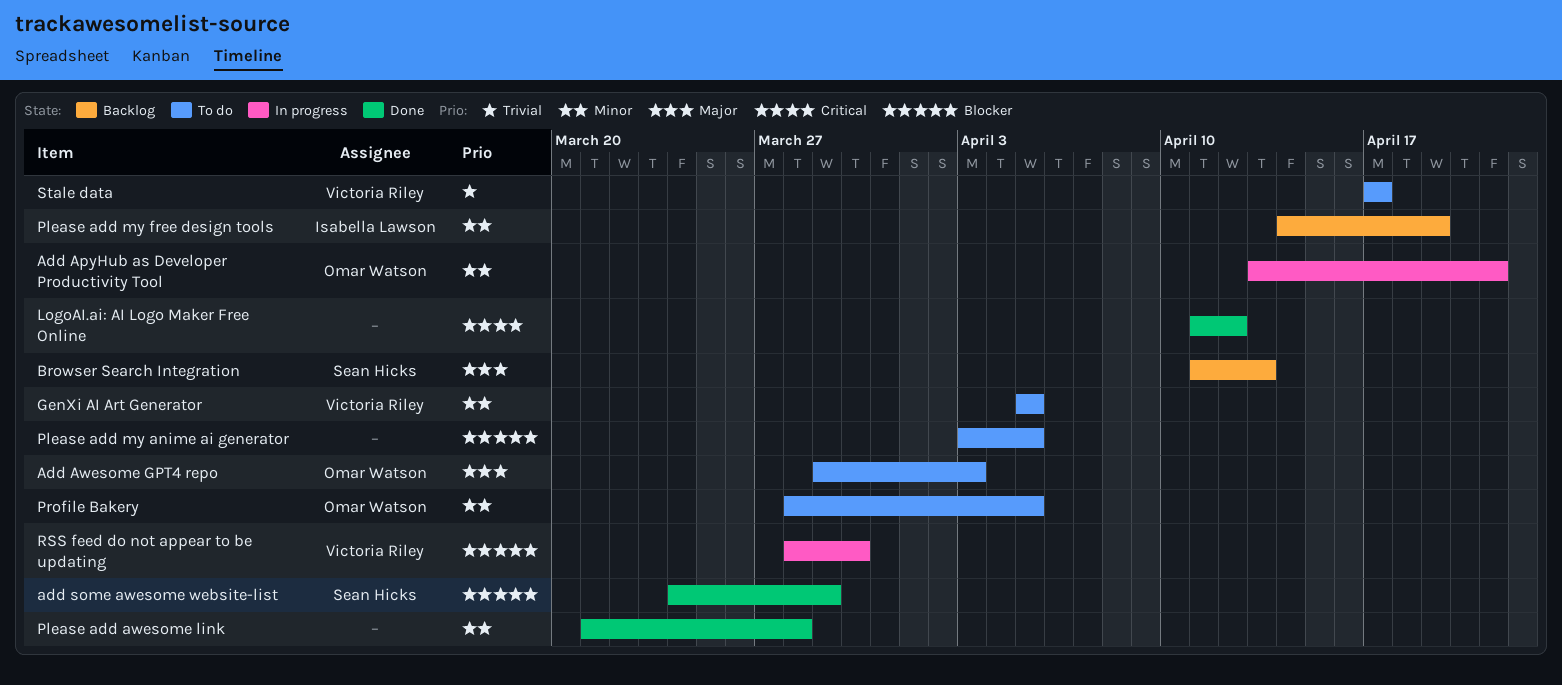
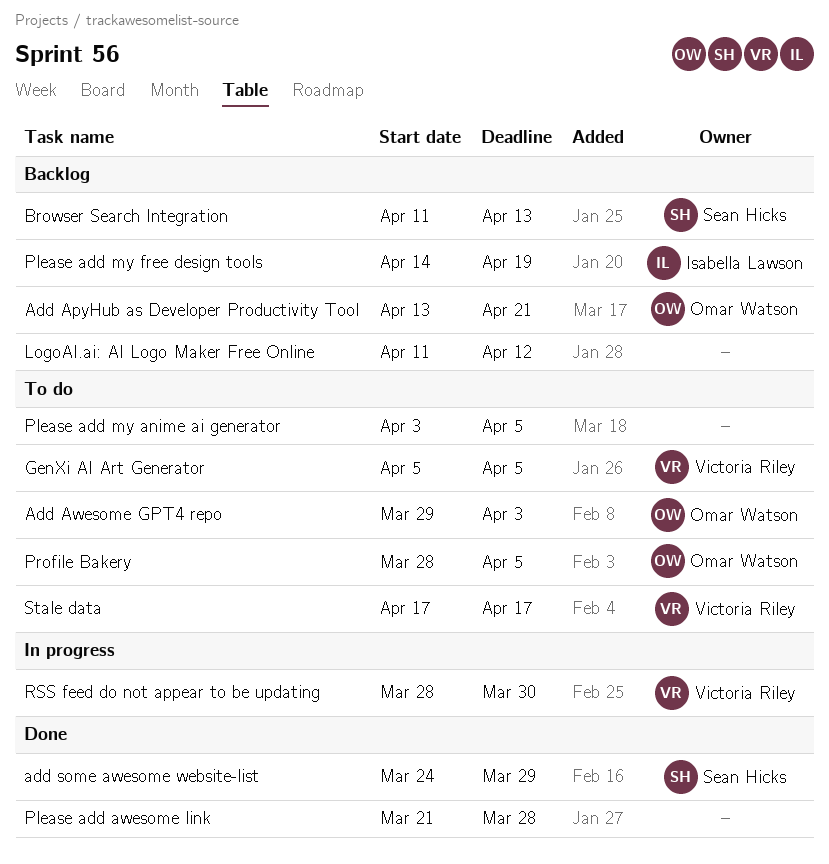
Add ApyHub as Developer Productivity Tool, status: In progress -> Backlog
LogoAI.ai: AI Logo Maker Free Online, status: Done -> Backlog

